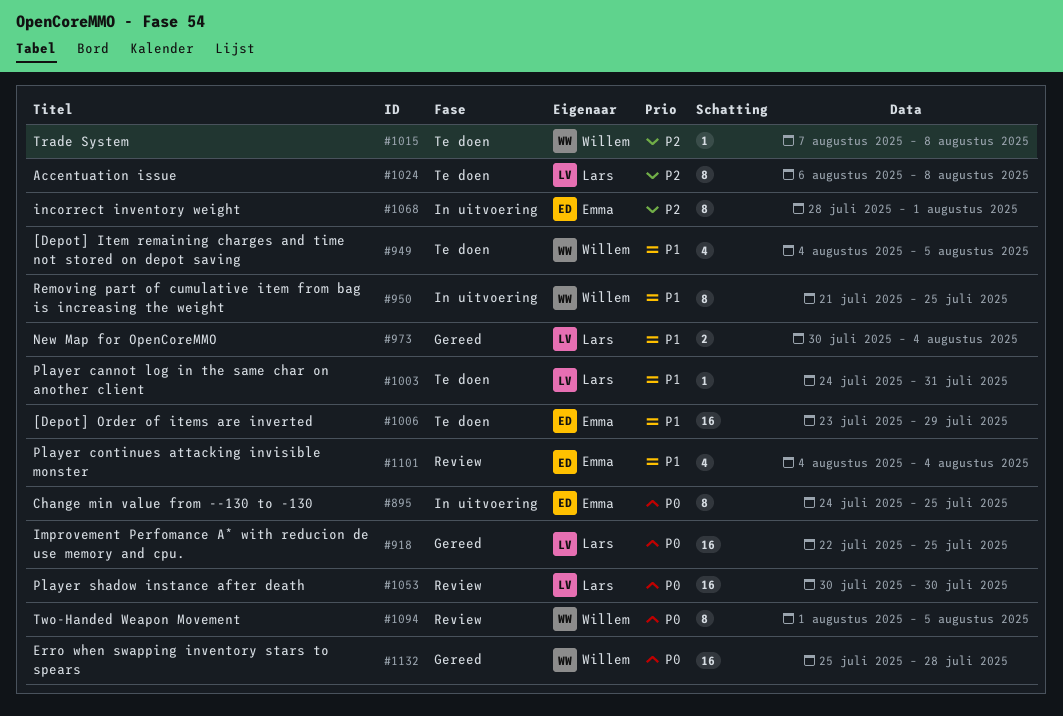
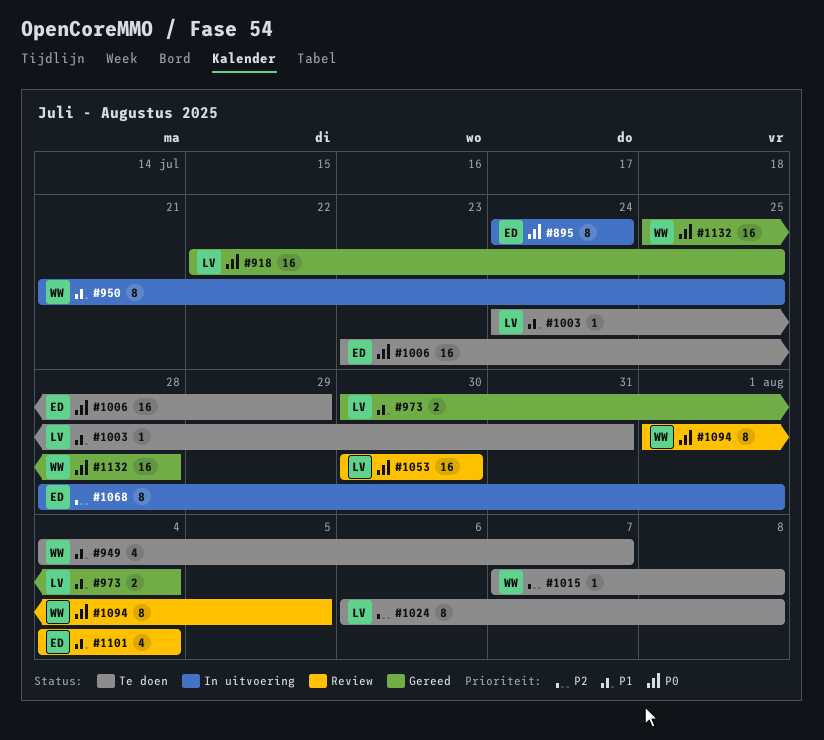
#895, due: Jul 25 -> Jul 24
#949, due: Aug 5 -> Aug 7
#1006, priority: P1 -> P0

